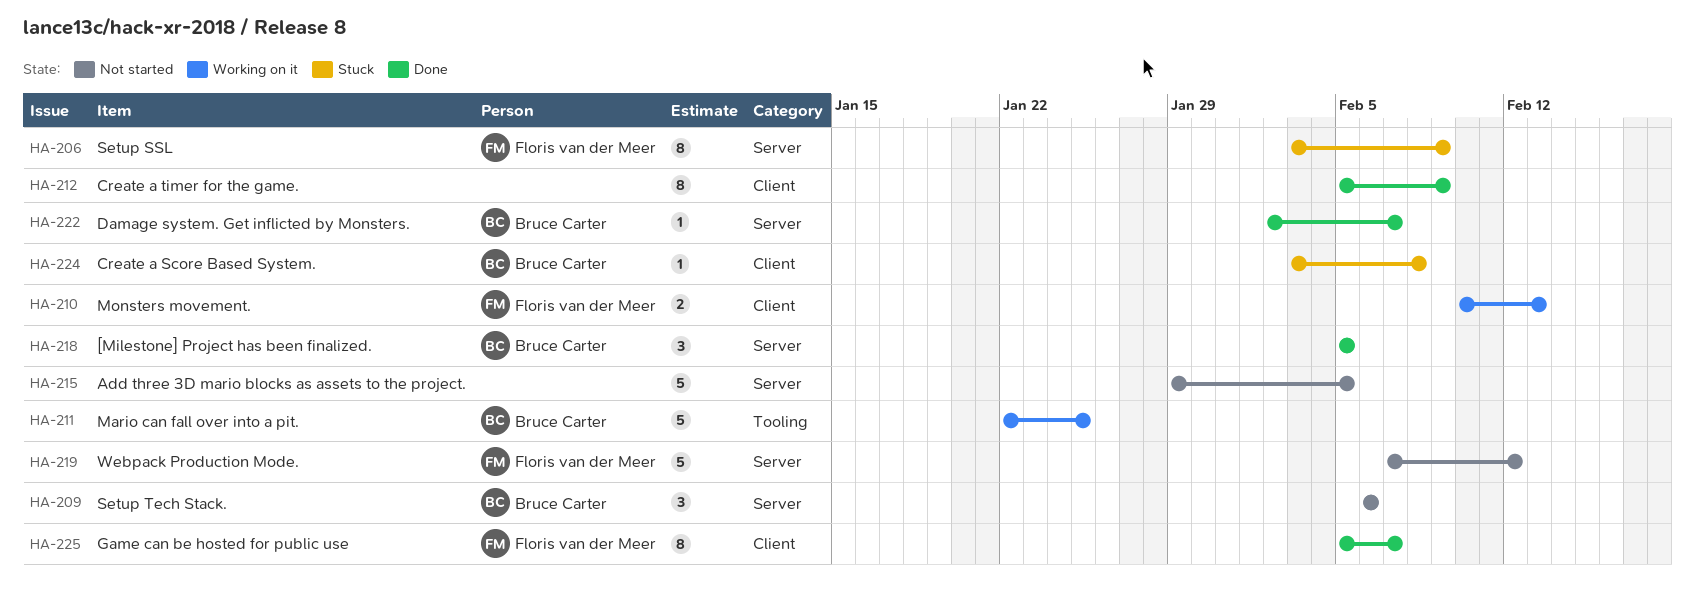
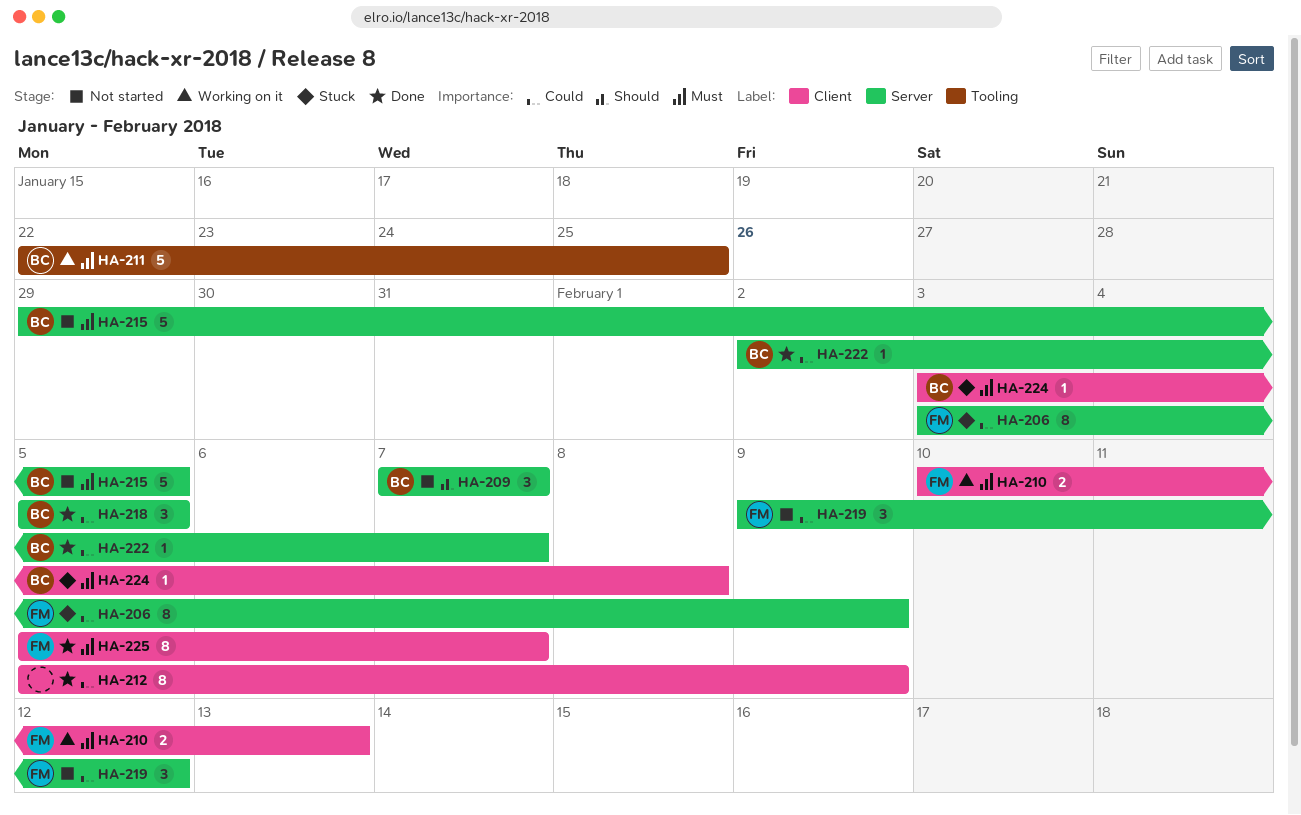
HA-209, start: Feb 6 -> Feb 7
HA-209, due: Feb 6 -> Feb 7
HA-215, owner: none -> Bruce Carter
HA-219, estimate: 5 -> 3
HA-219, start: Feb 7 -> Feb 9

